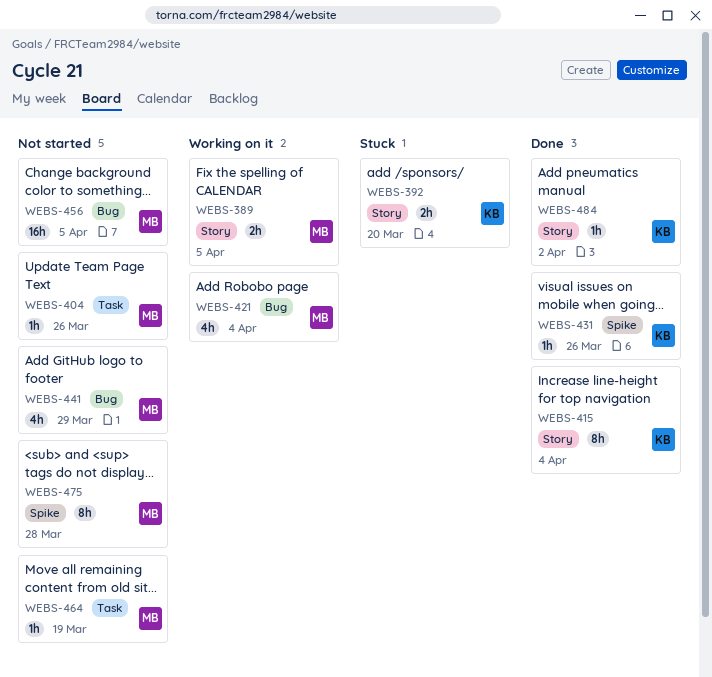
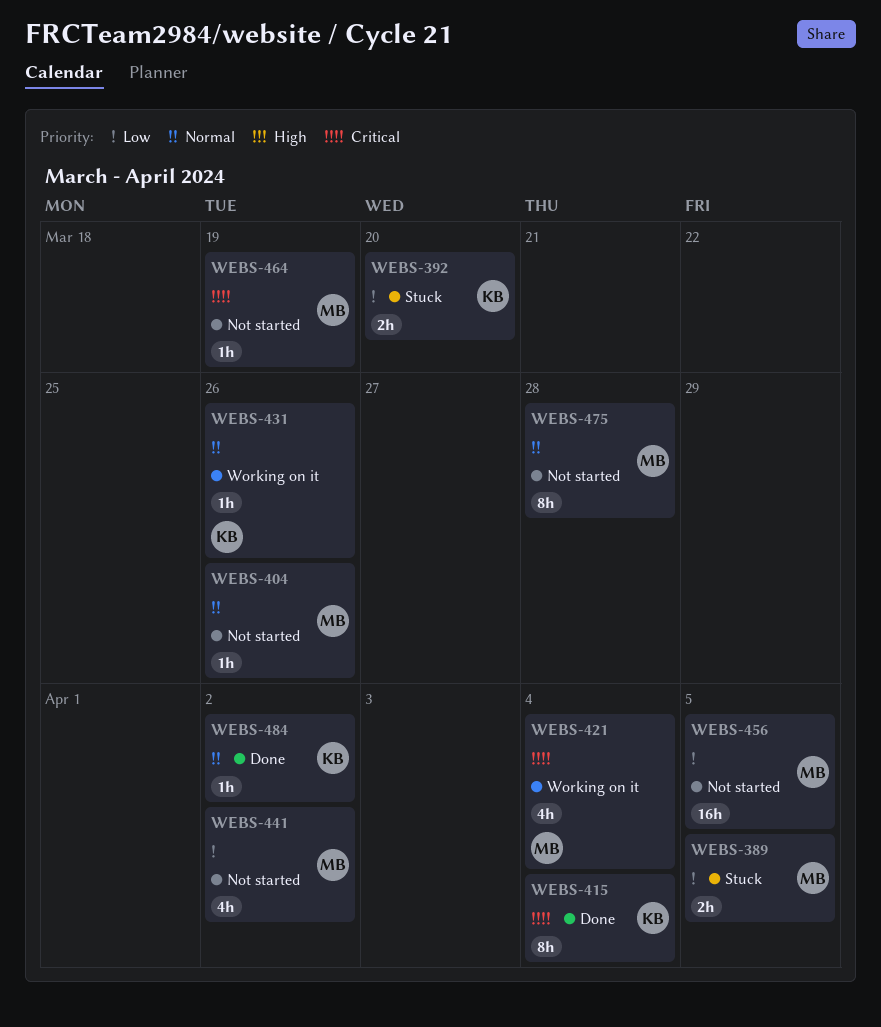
WEBS-389, status: Working on it -> Stuck
WEBS-431, status: Done -> Working on it
WEBS-441, due: Mar 29 -> Apr 2

